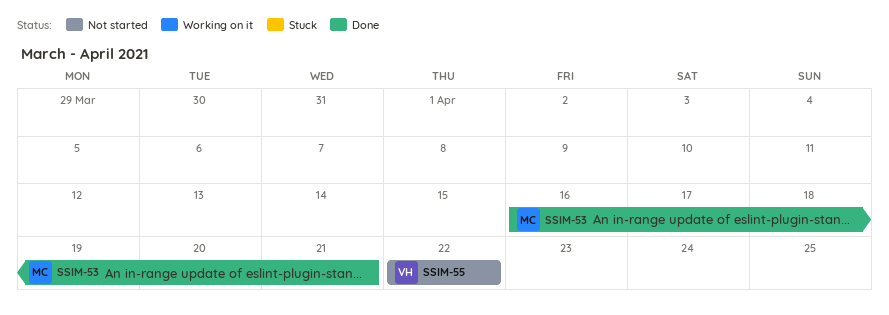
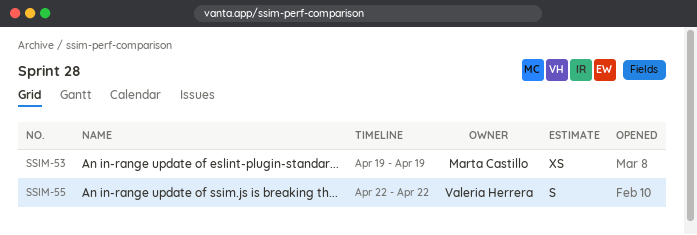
SSIM-53, start: Apr 16 -> Apr 19
SSIM-53, due: Apr 21 -> Apr 19

